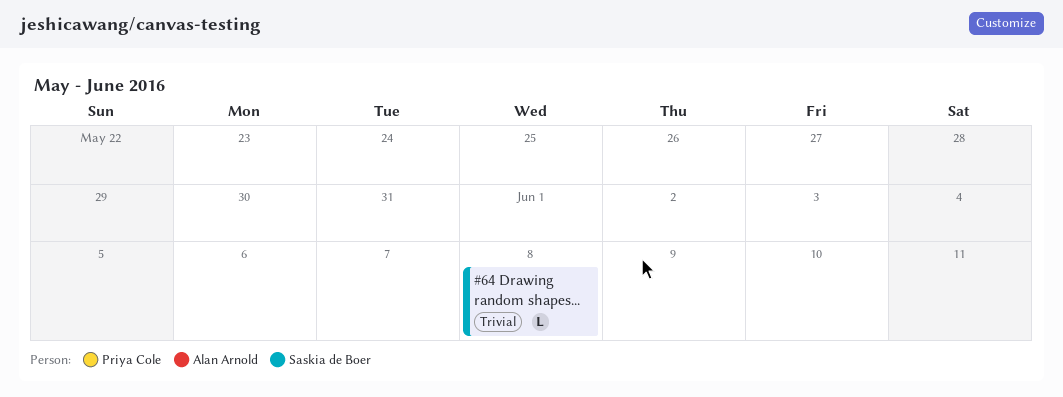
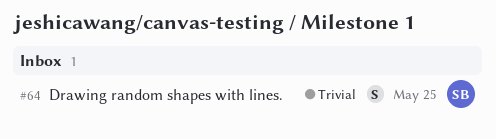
#64, estimate: L -> S
#64, due: Jun 8 -> May 25

